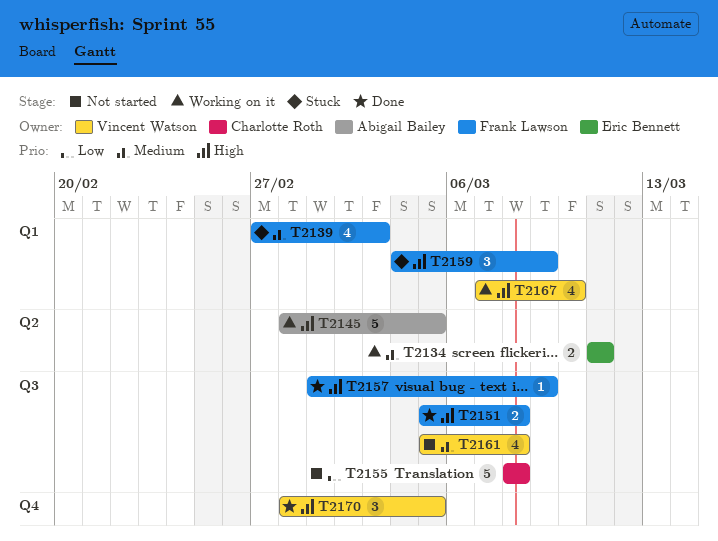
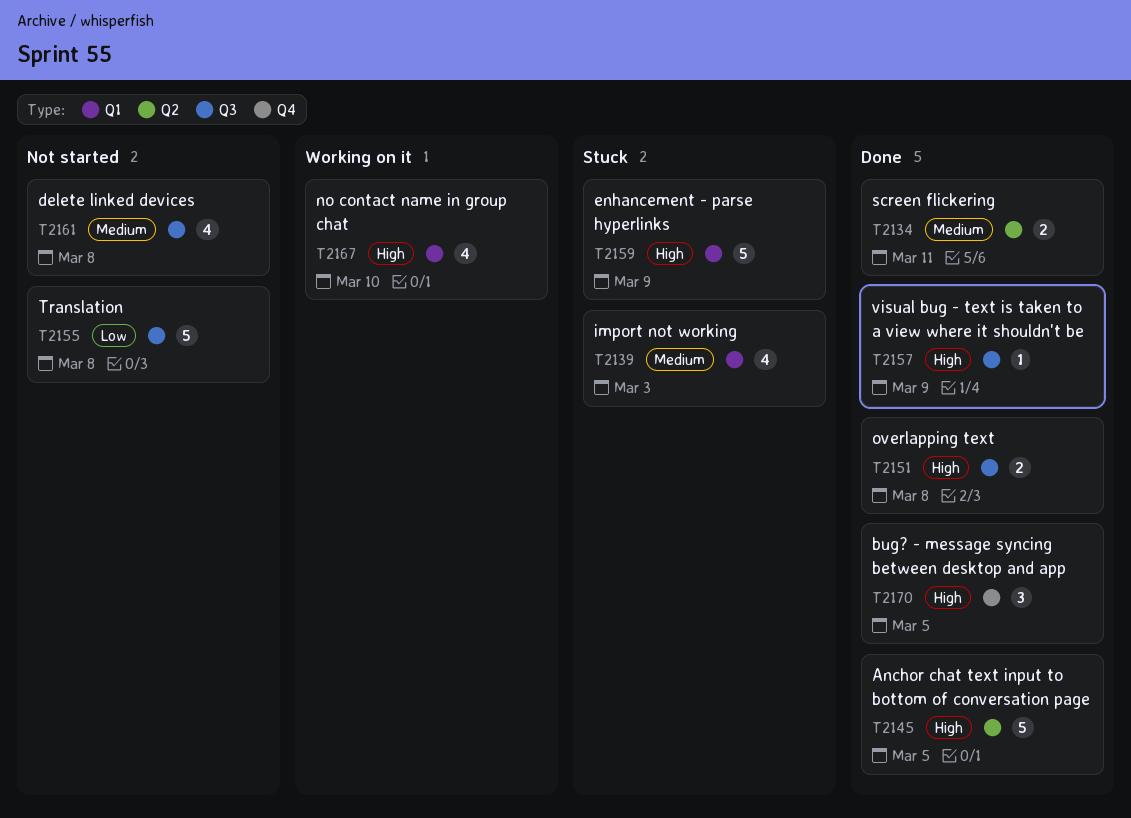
T2134, status: Working on it -> Done
T2145, status: Working on it -> Done
T2159, estimate: 3 -> 5

